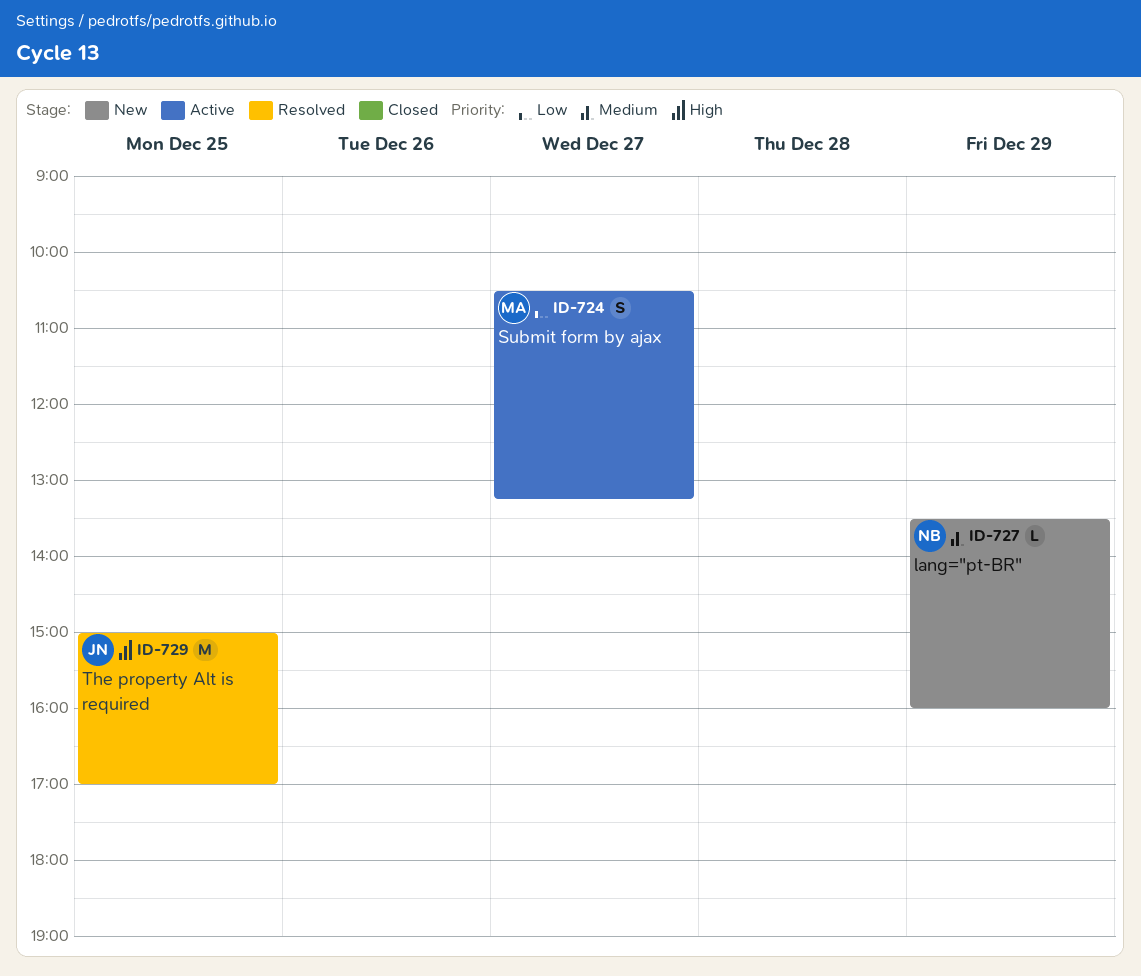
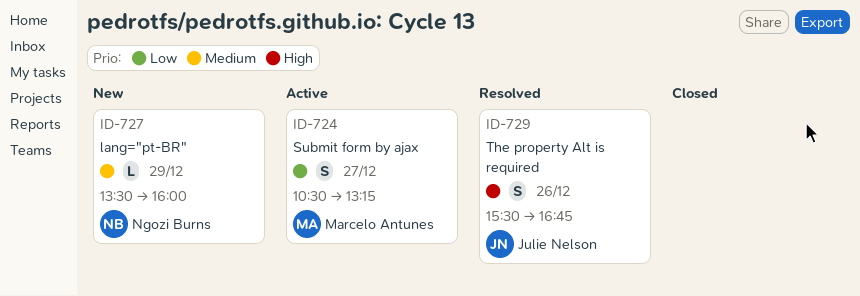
ID-729, estimate: M -> S
ID-729, day: Dec 25 -> Dec 26
ID-729, begins: 15:00 -> 15:30
ID-729, ends: 17:00 -> 16:45

